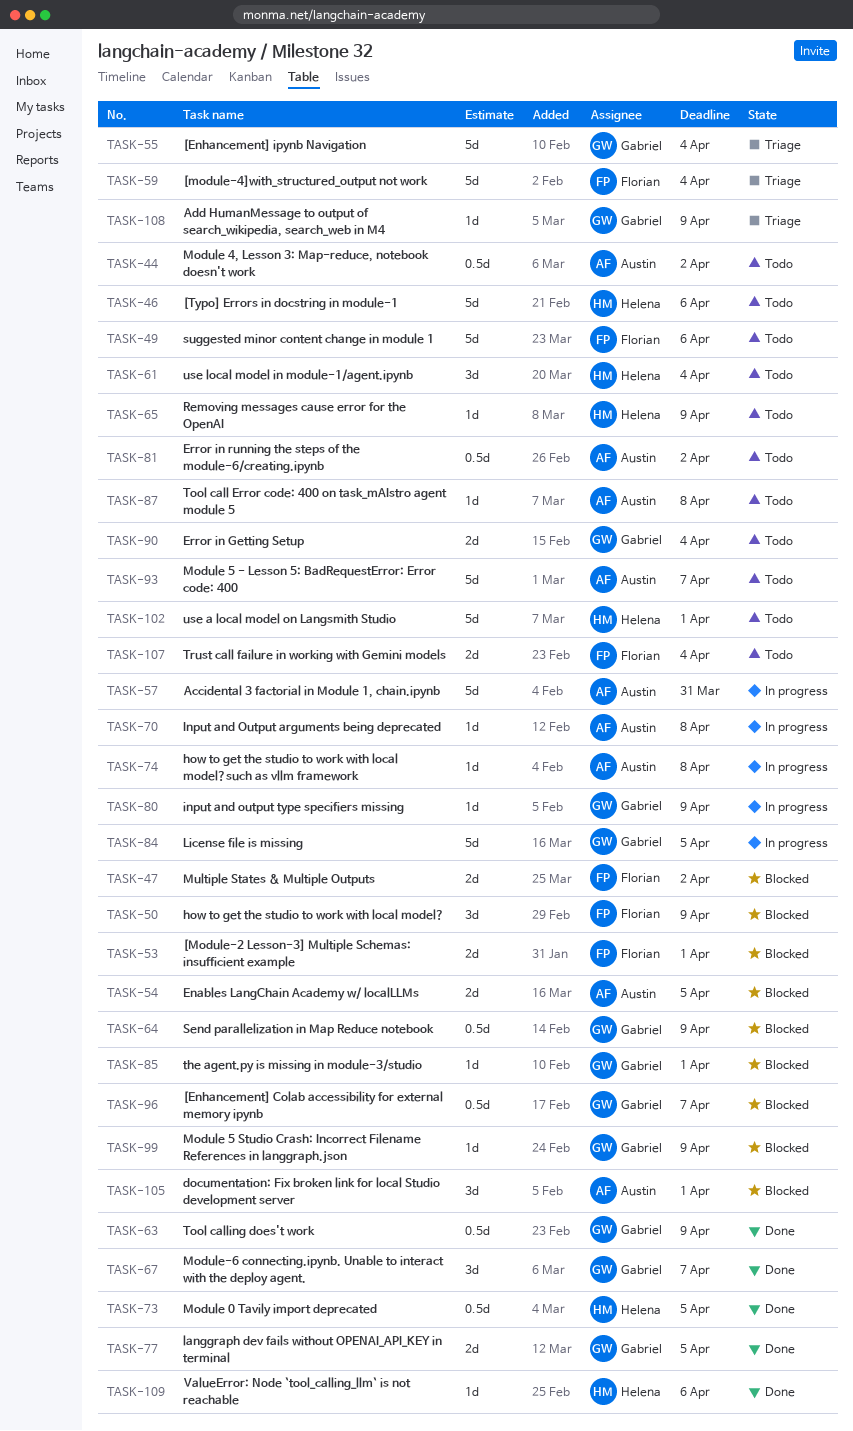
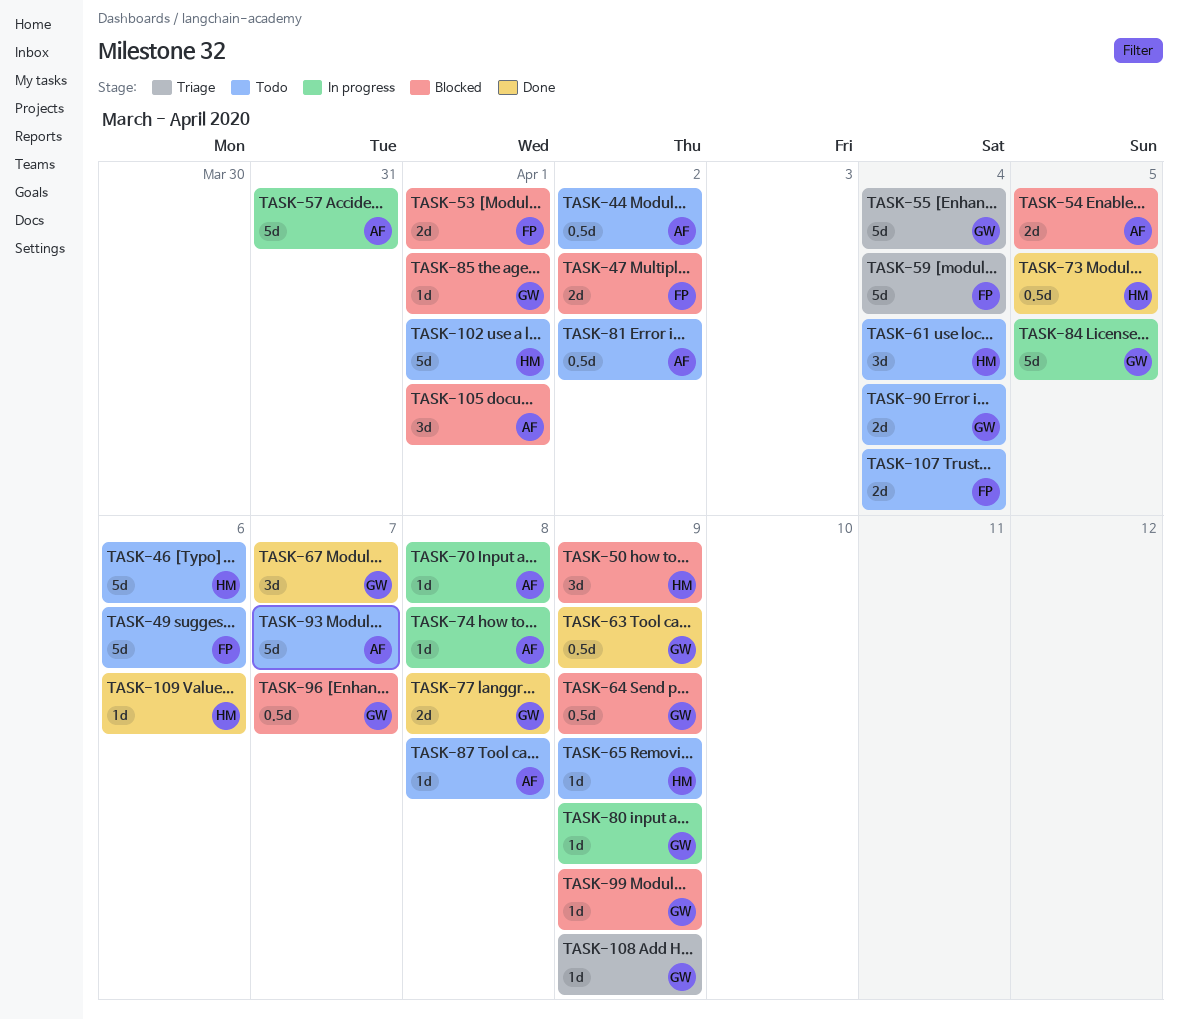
TASK-50, owner: Florian -> Helena
TASK-77, due: Apr 5 -> Apr 8

